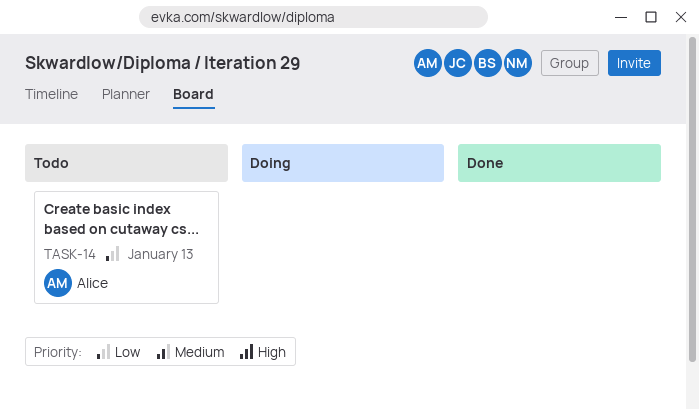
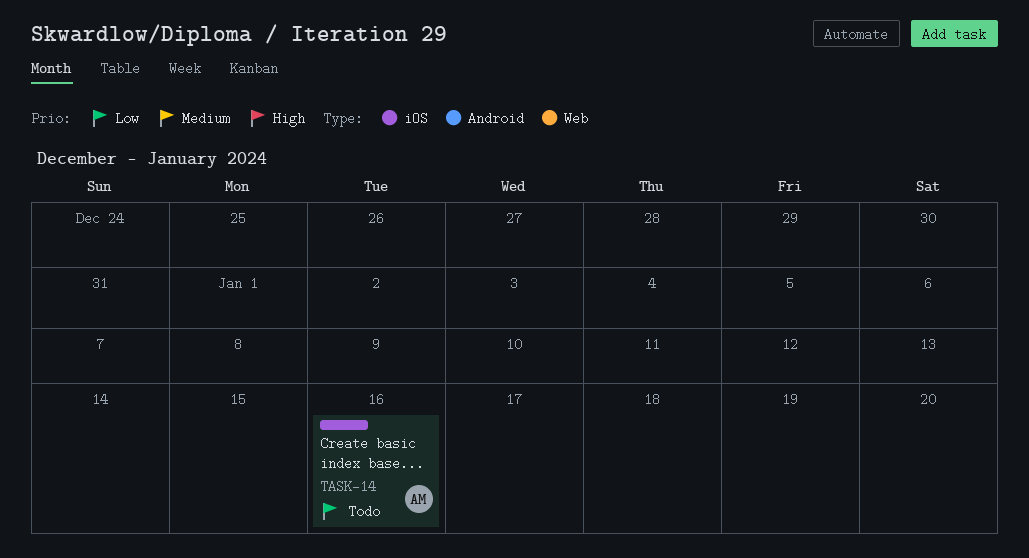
TASK-14, due: Jan 13 -> Jan 16

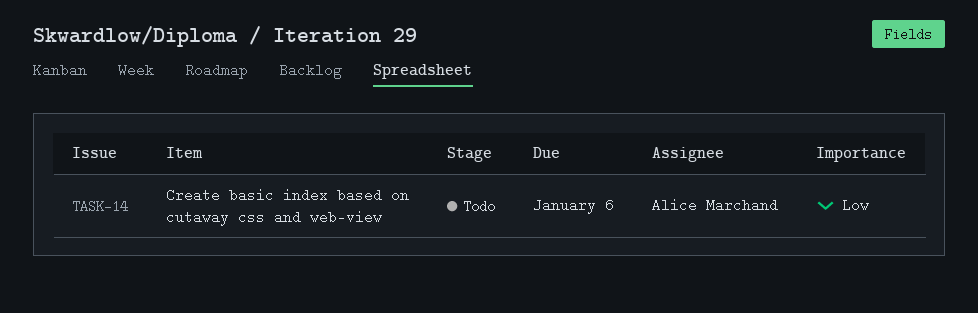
TASK-14, due: Jan 16 -> Jan 6

